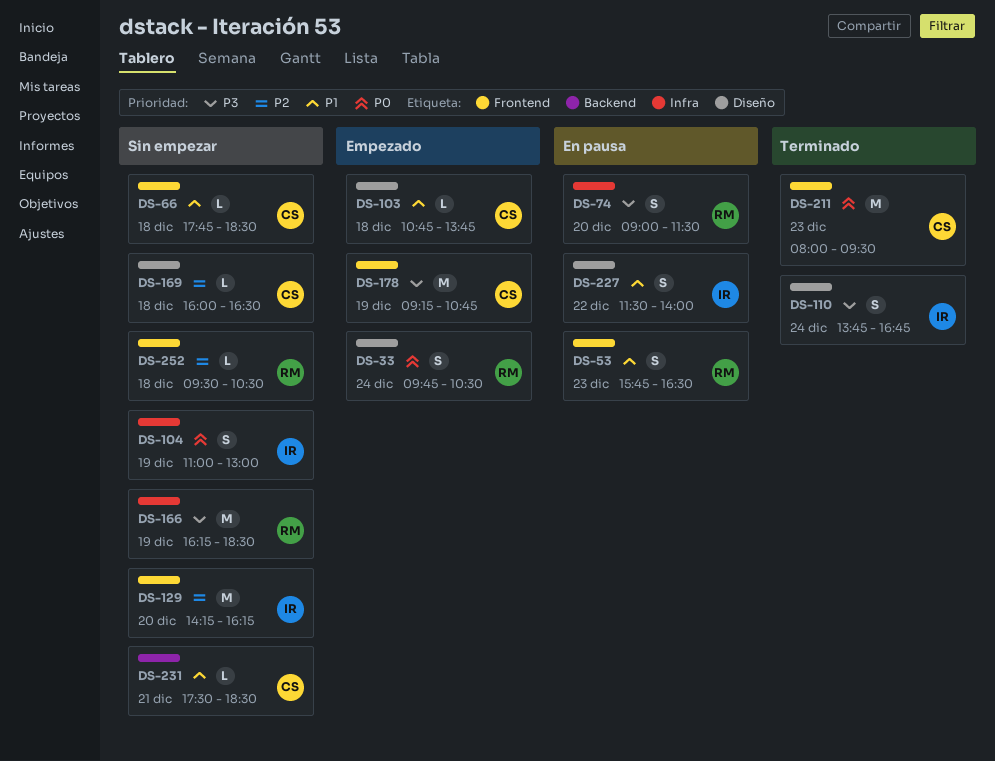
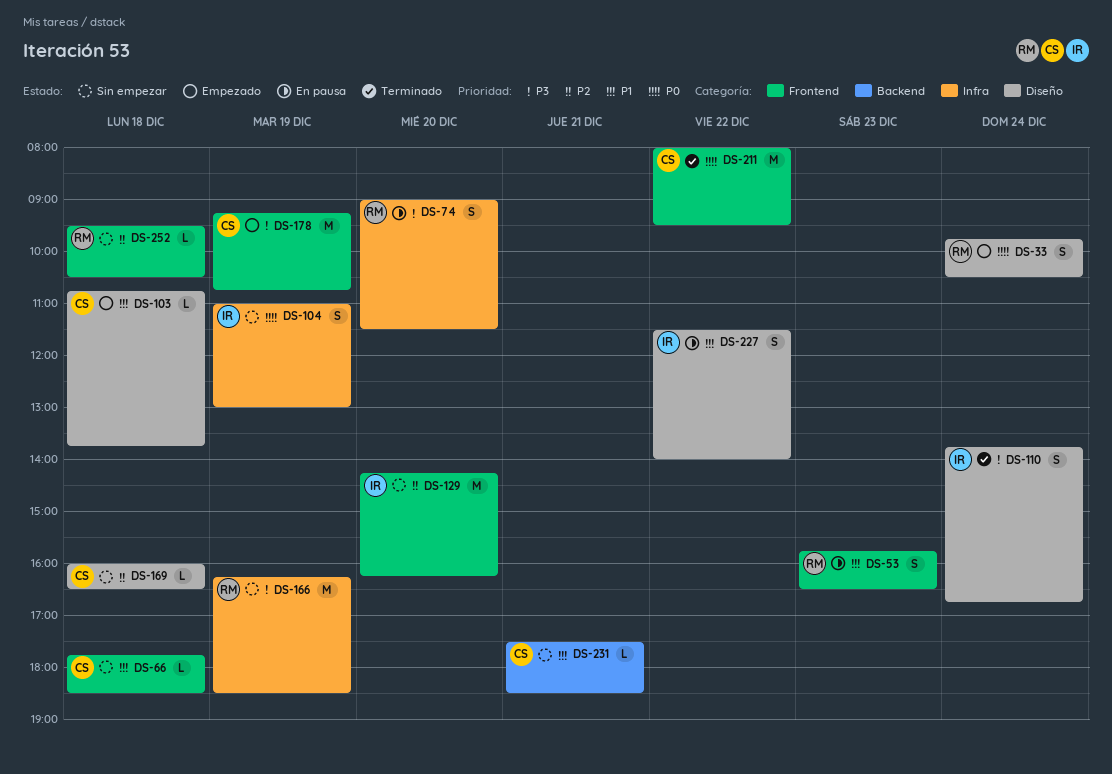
DS-211, day: Dec 23 -> Dec 22

